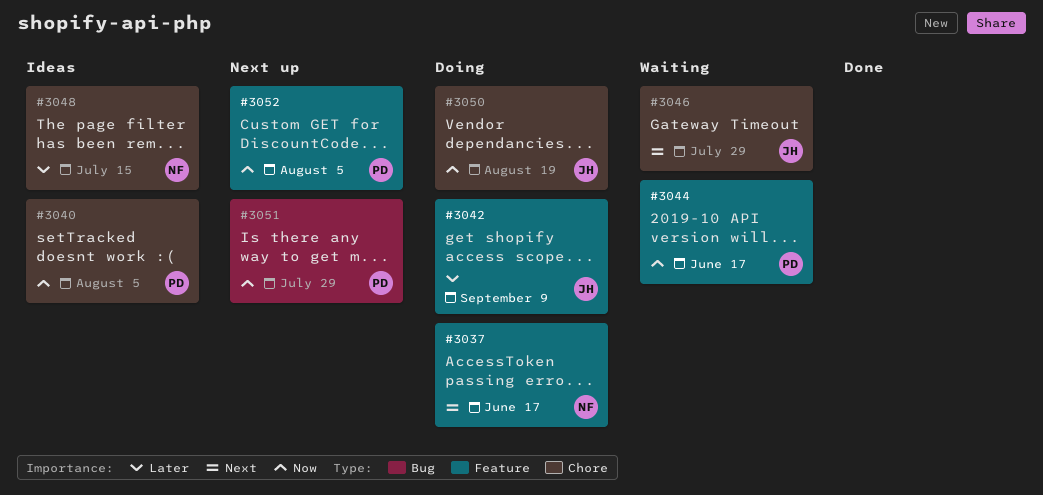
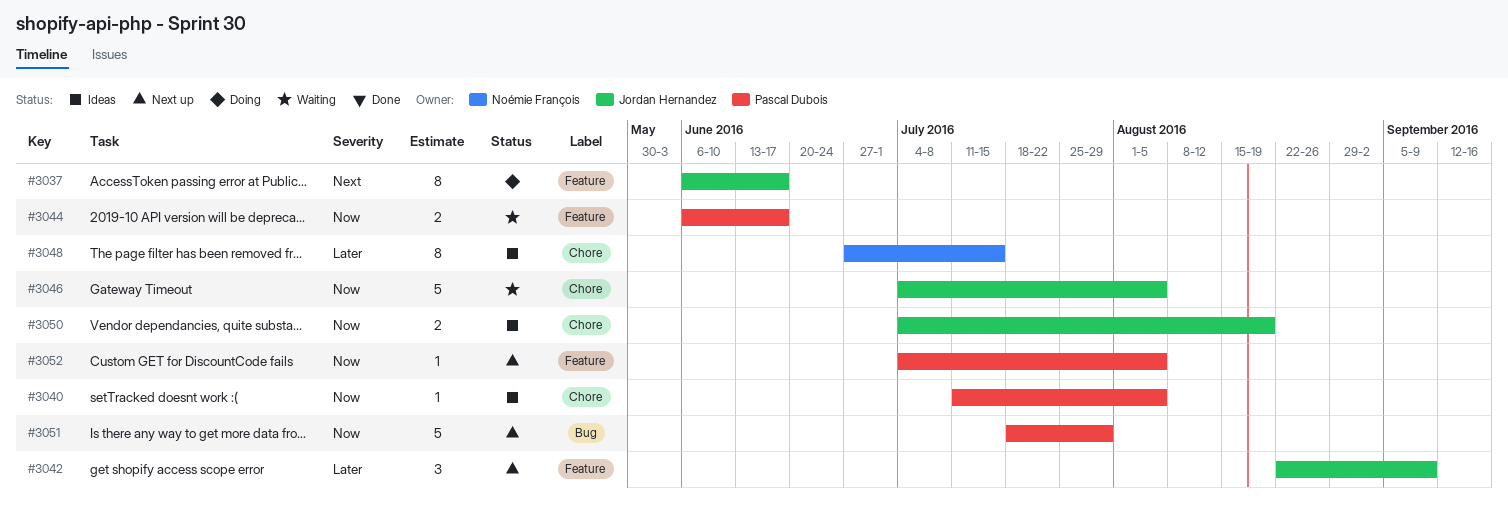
#3037, owner: Noémie François -> Jordan Hernandez
#3042, status: Doing -> Next up
#3046, priority: Next -> Now
#3046, due: Jul 29 -> Aug 5
#3050, status: Doing -> Ideas

